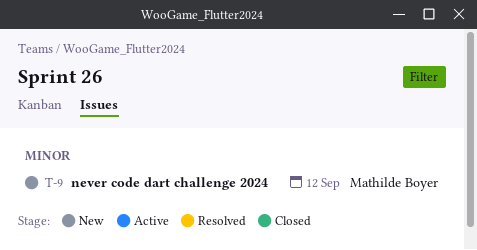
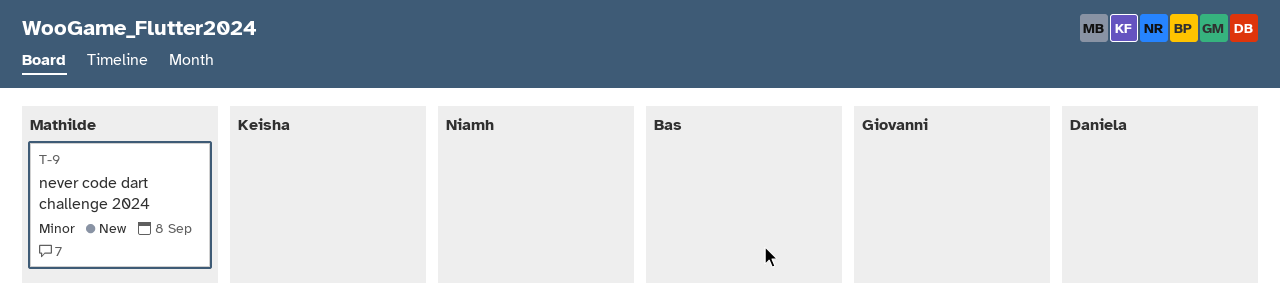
T-9, due: Sep 12 -> Sep 8

